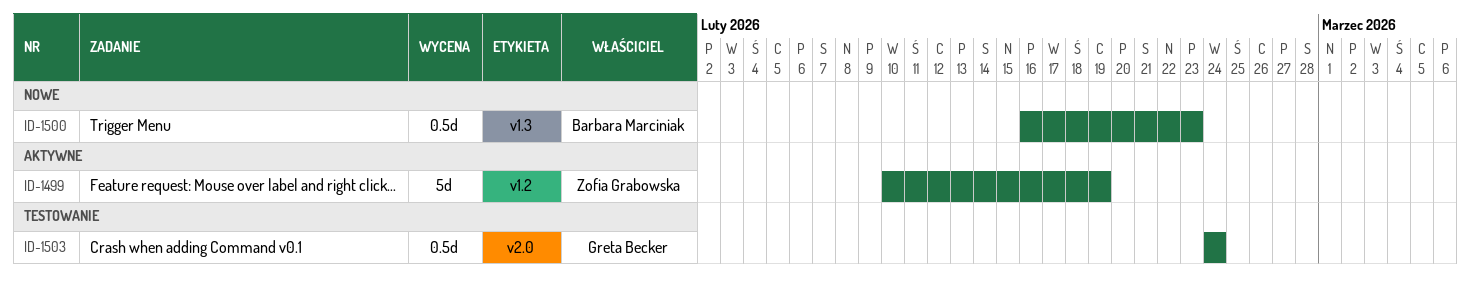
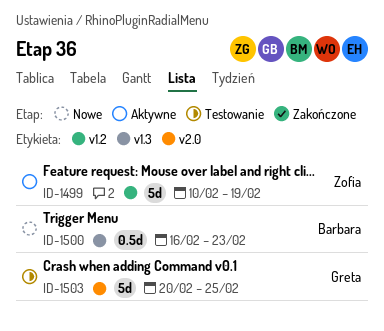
ID-1503, estimate: 0.5d -> 5d
ID-1503, start: Feb 24 -> Feb 20
ID-1503, due: Feb 24 -> Feb 25

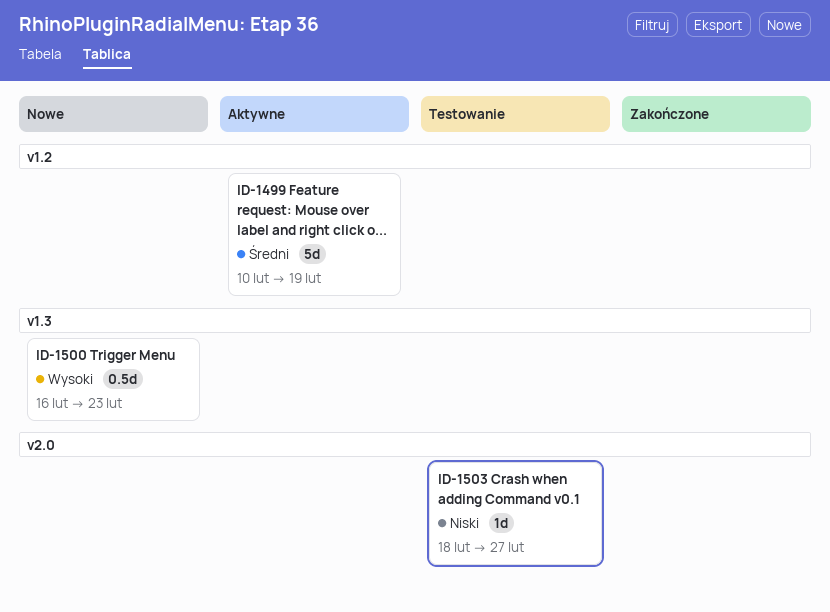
ID-1503, estimate: 5d -> 1d
ID-1503, start: Feb 20 -> Feb 18
ID-1503, due: Feb 25 -> Feb 27

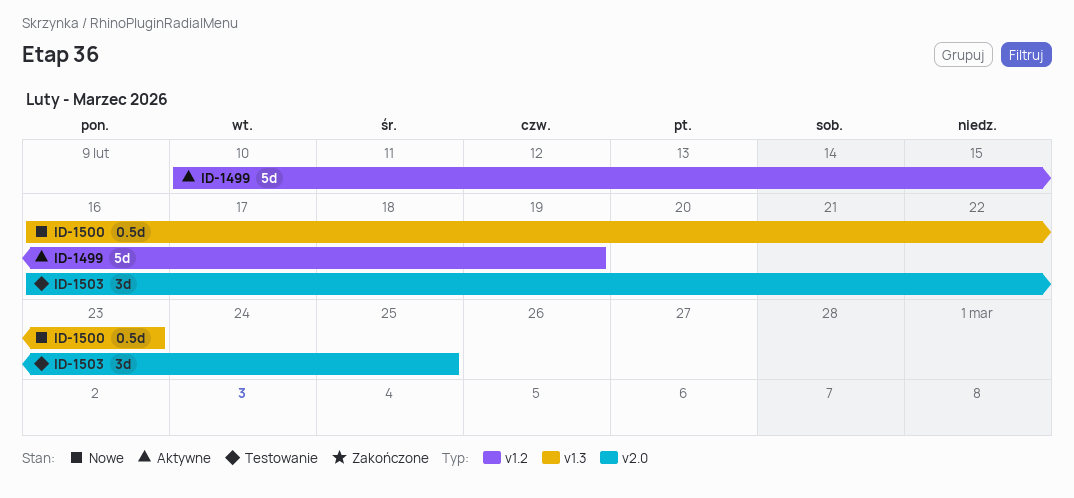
ID-1503, estimate: 1d -> 3d
ID-1503, start: Feb 18 -> Feb 16
ID-1503, due: Feb 27 -> Feb 25

